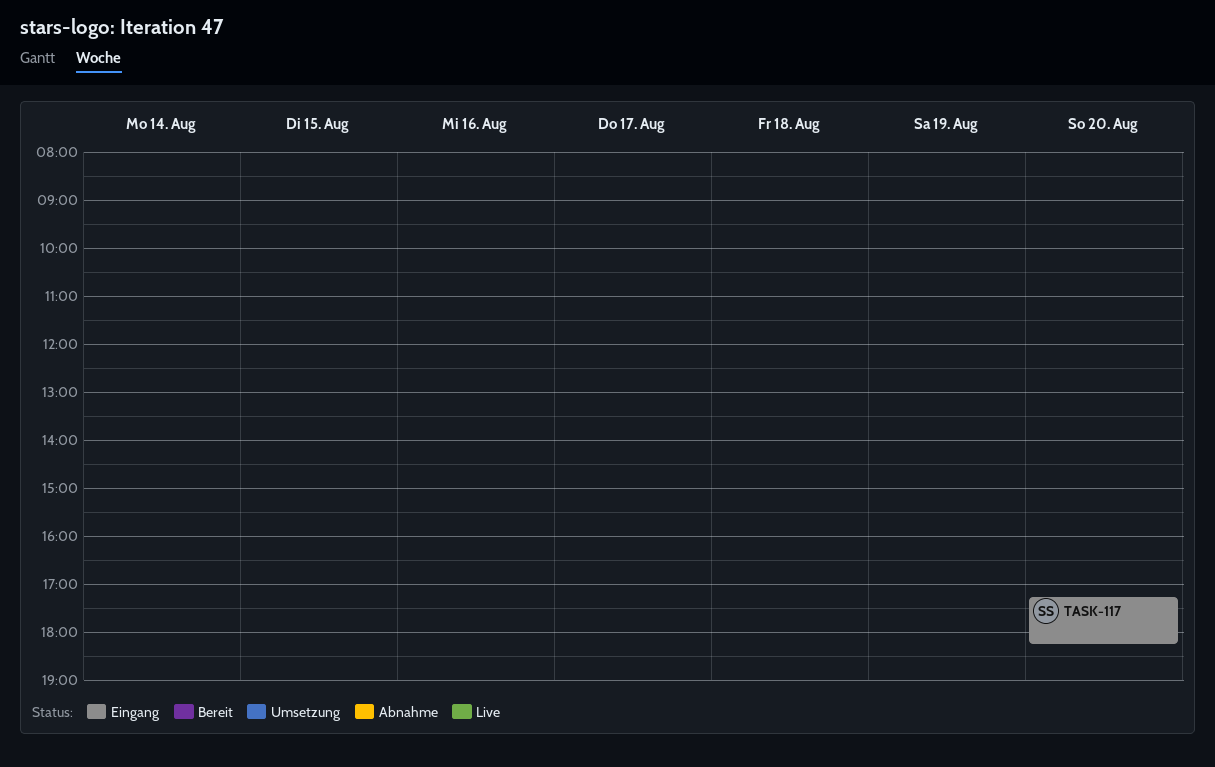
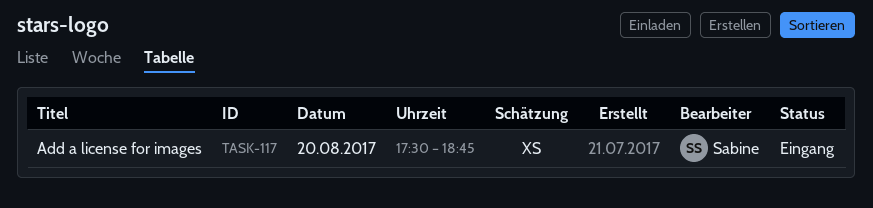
TASK-117, begins: 17:15 -> 17:30
TASK-117, ends: 18:15 -> 18:45

